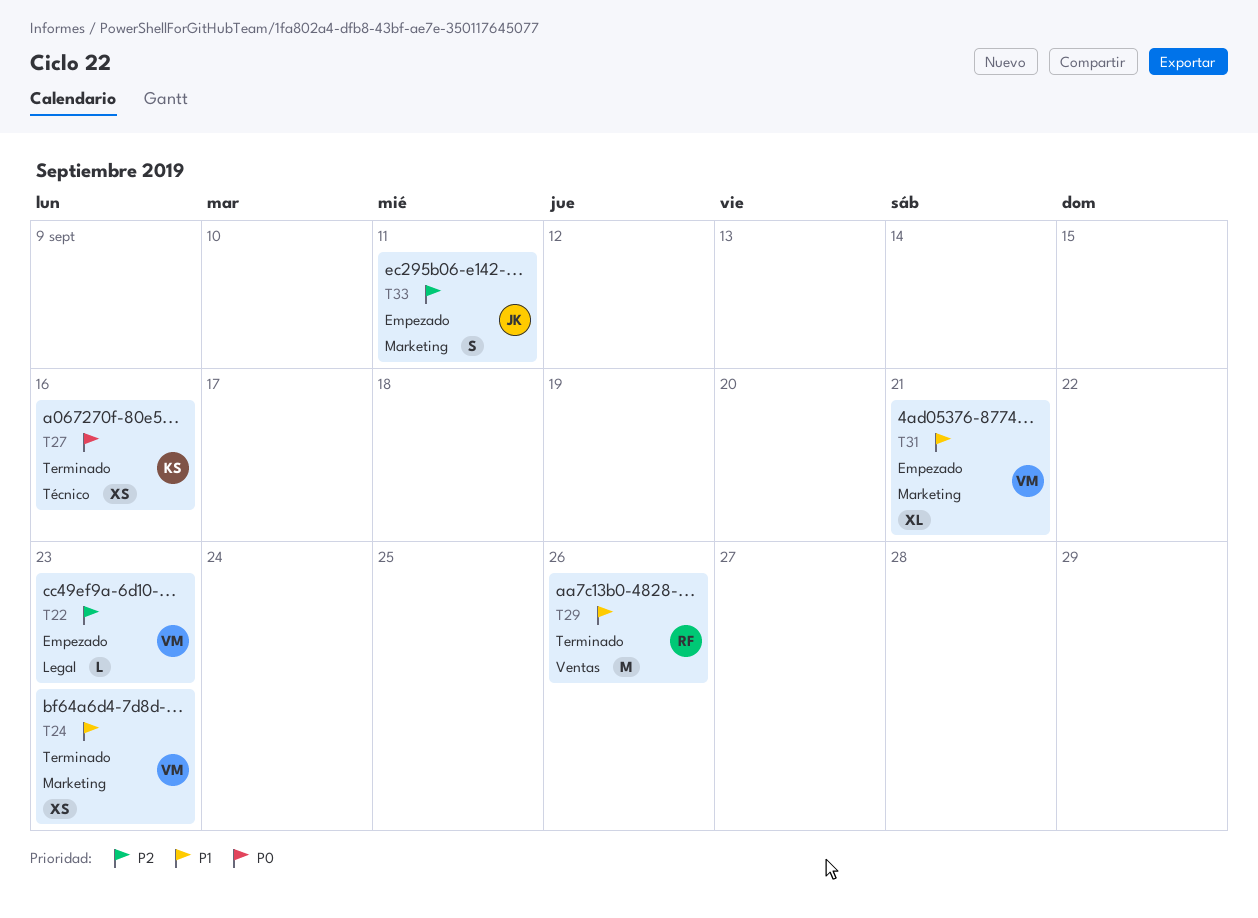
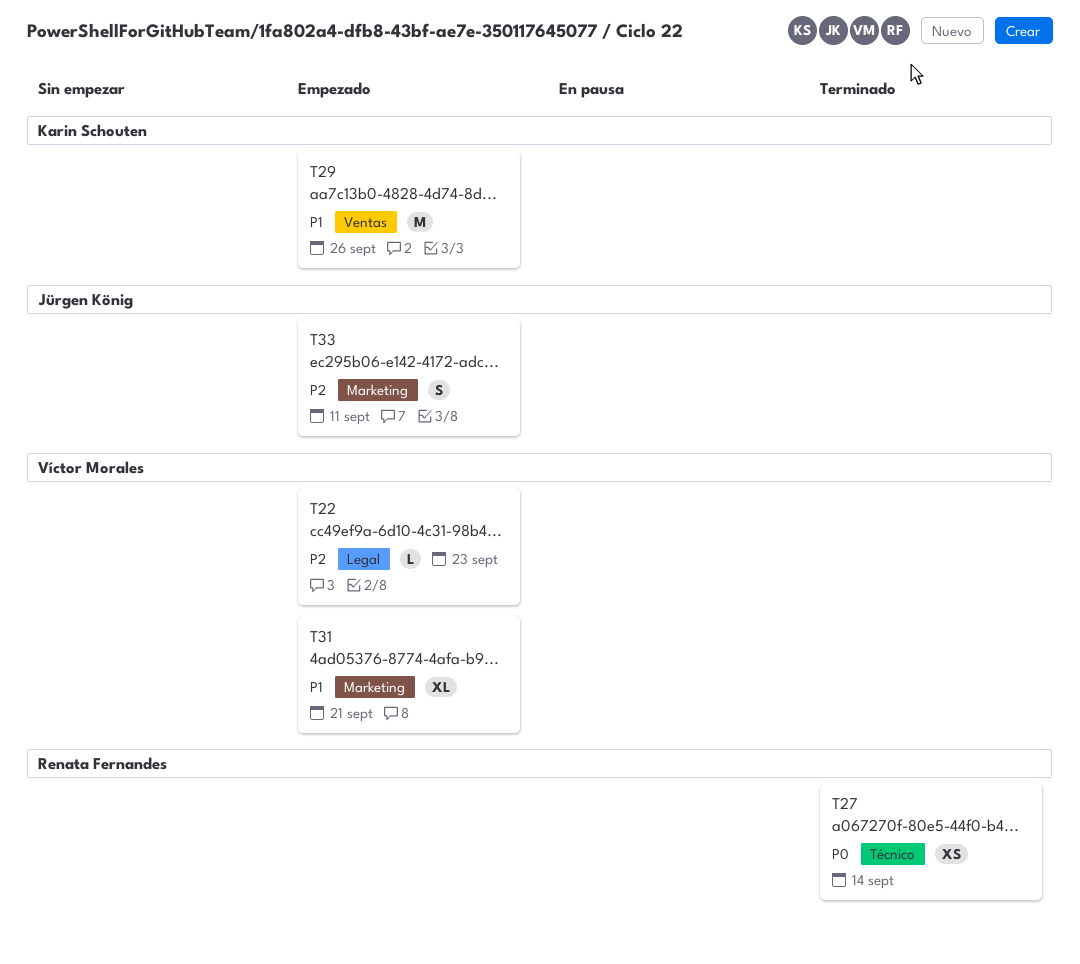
T24: present -> none
T27, owner: Karin Schouten -> Renata Fernandes
T27, due: Sep 16 -> Sep 14
T29, status: Terminado -> Empezado
T29, owner: Renata Fernandes -> Karin Schouten

